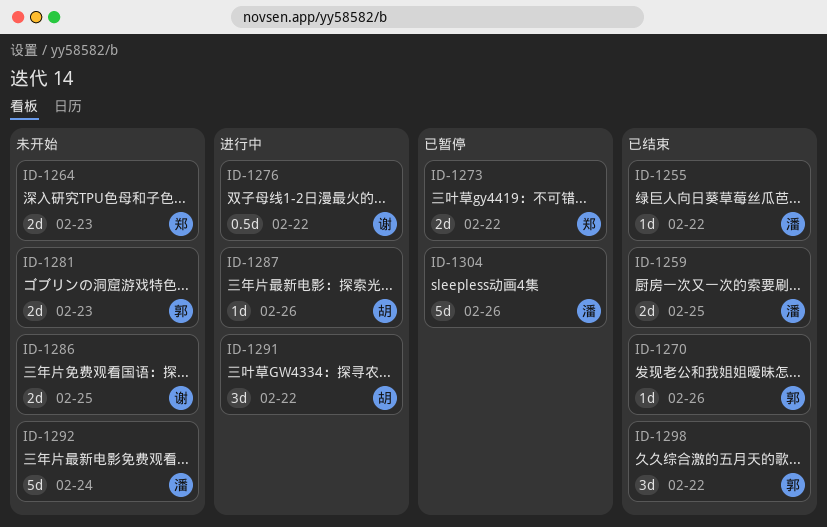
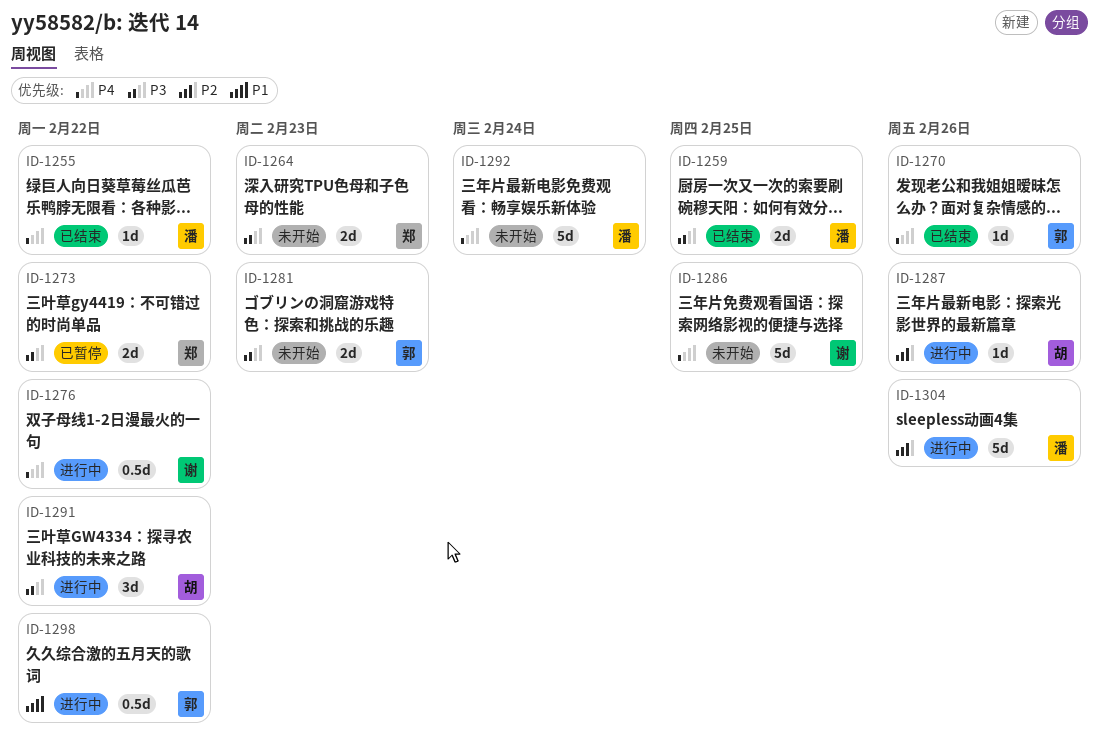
ID-1286, estimate: 2d -> 5d
ID-1298, status: 已结束 -> 进行中
ID-1298, estimate: 3d -> 0.5d
ID-1304, status: 已暂停 -> 进行中

